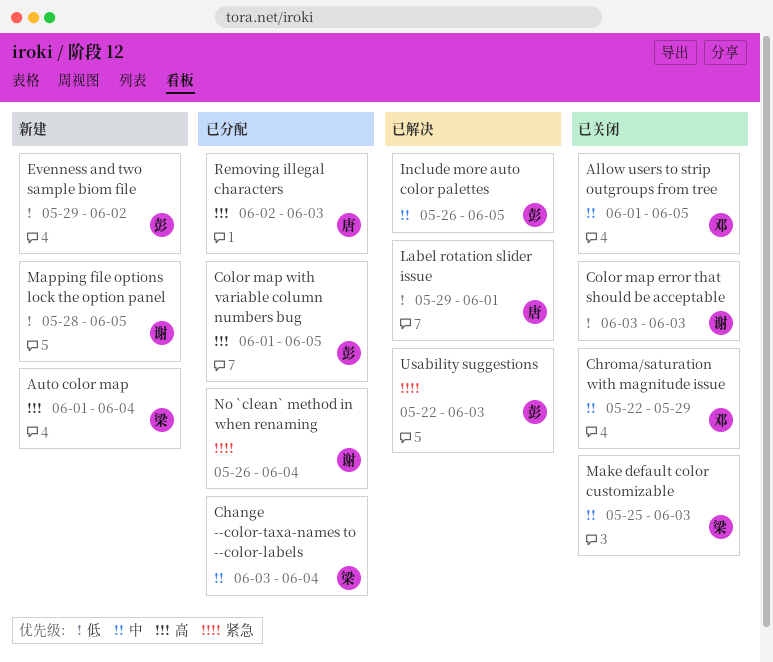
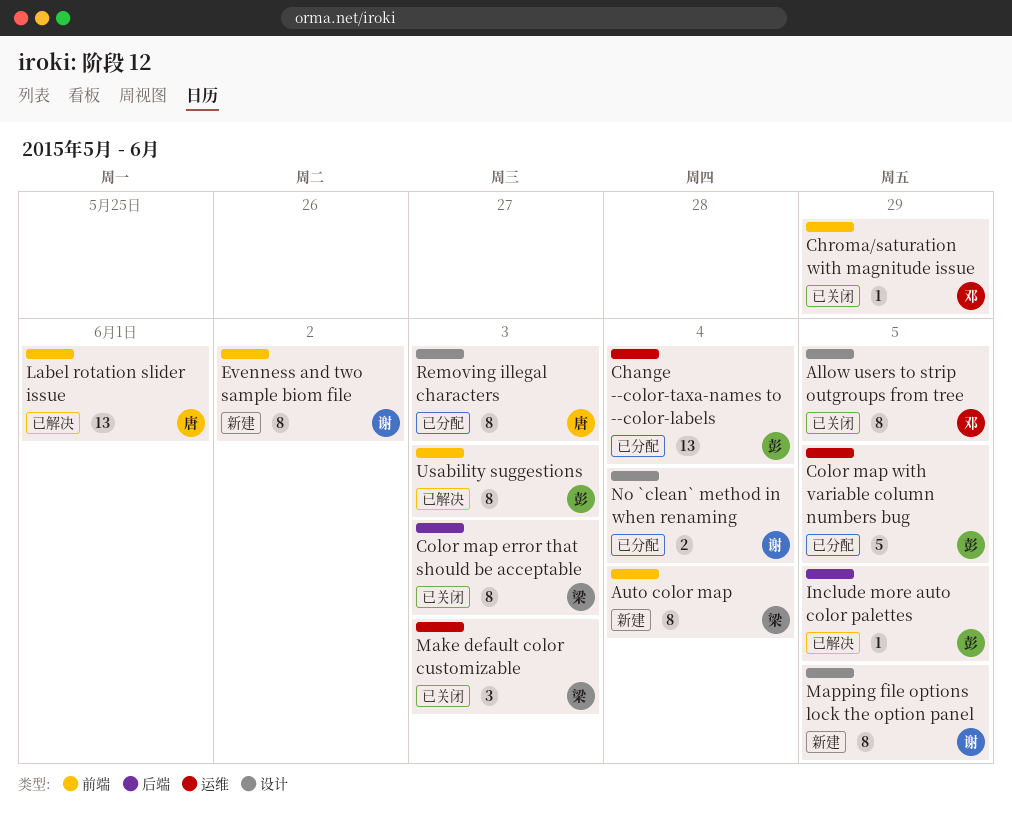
Change --color-taxa-names to --color-labels, owner: 梁 -> 彭
Color map error that should be acceptable, owner: 谢 -> 梁
Evenness and two sample biom file, owner: 彭 -> 谢

